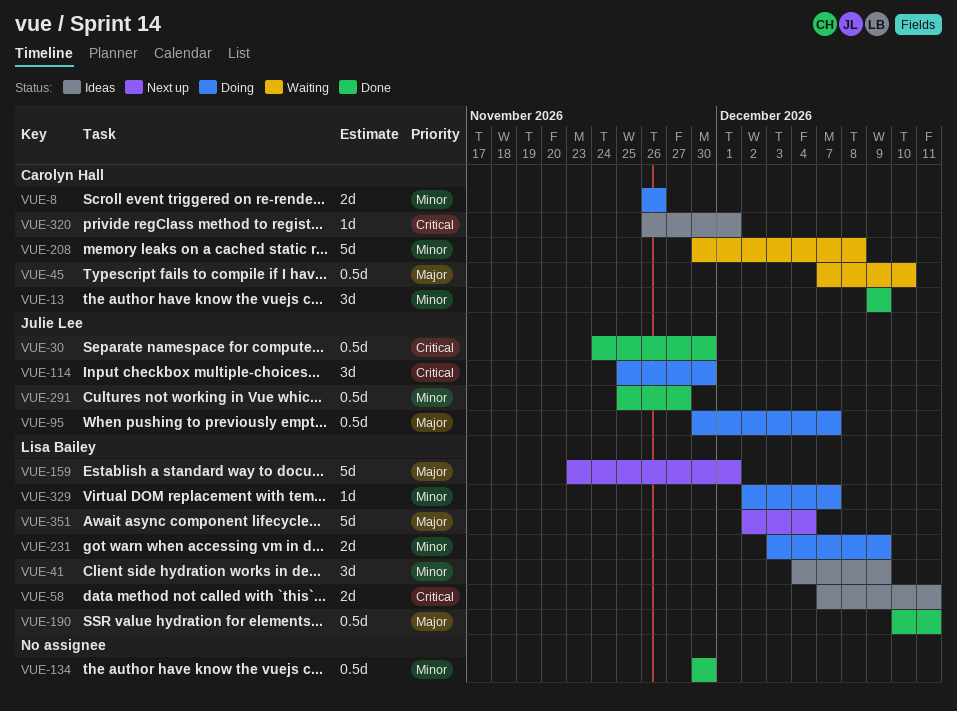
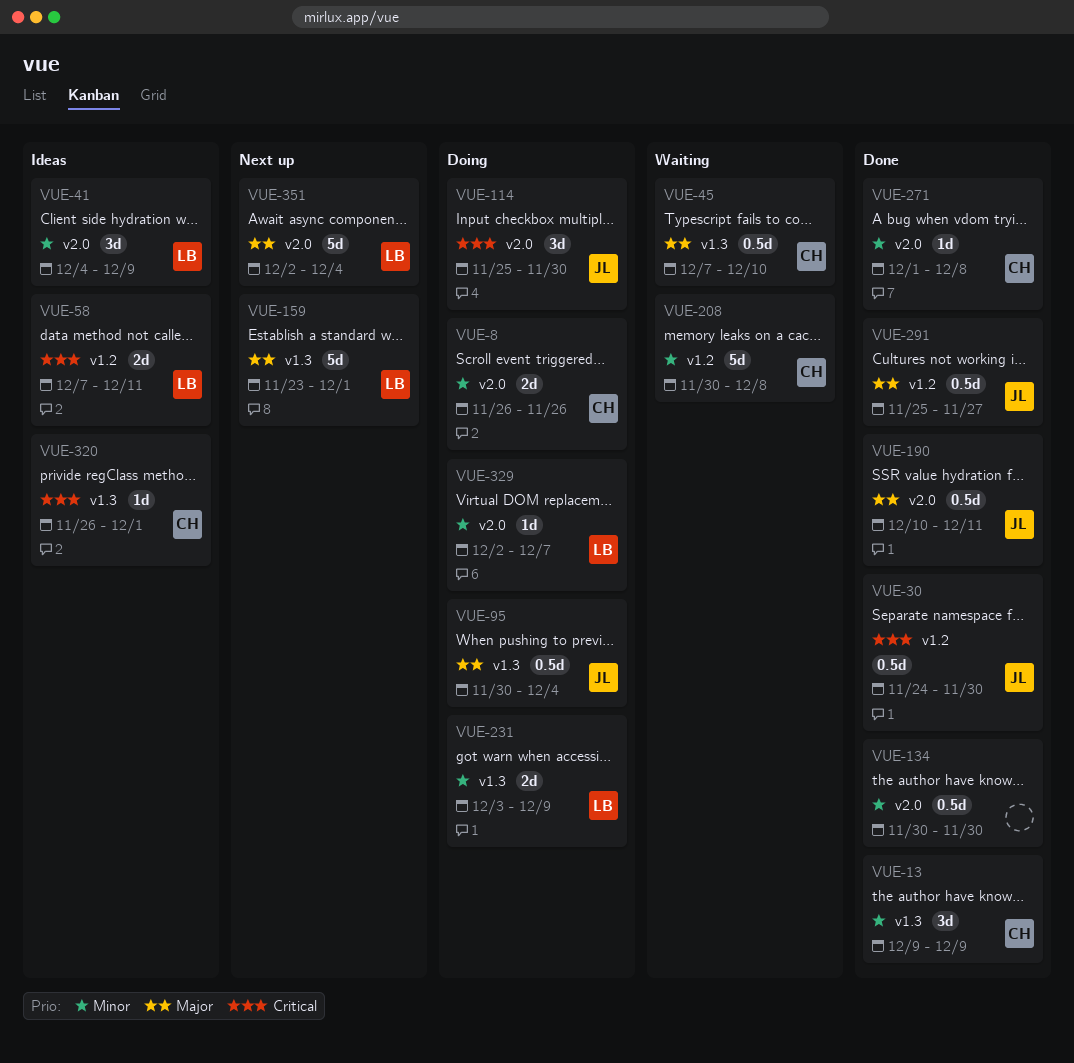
VUE-95, due: Dec 7 -> Dec 4
VUE-190, owner: Lisa Bailey -> Julie Lee
VUE-271: none -> present
VUE-291, priority: Minor -> Major

